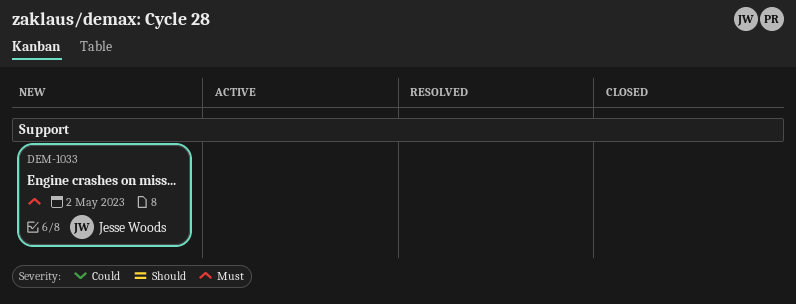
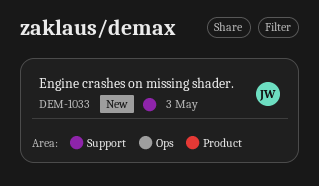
DEM-1033, due: May 2 -> May 3

